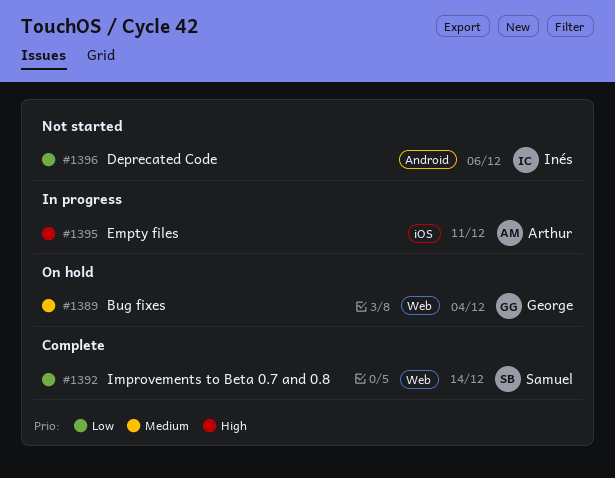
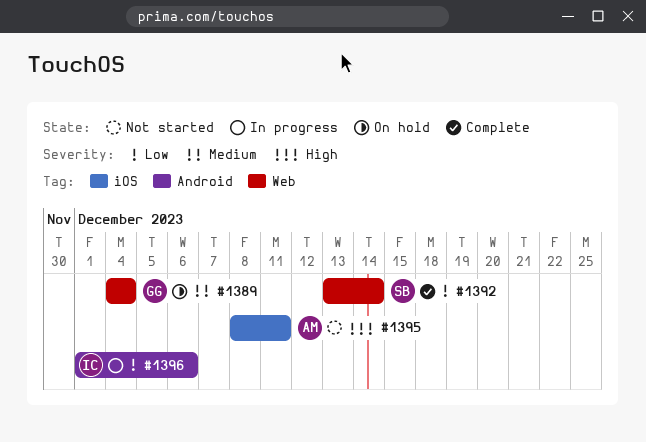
#1395, status: In progress -> Not started
#1396, status: Not started -> In progress

